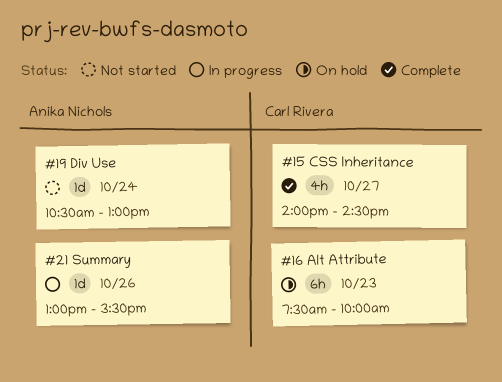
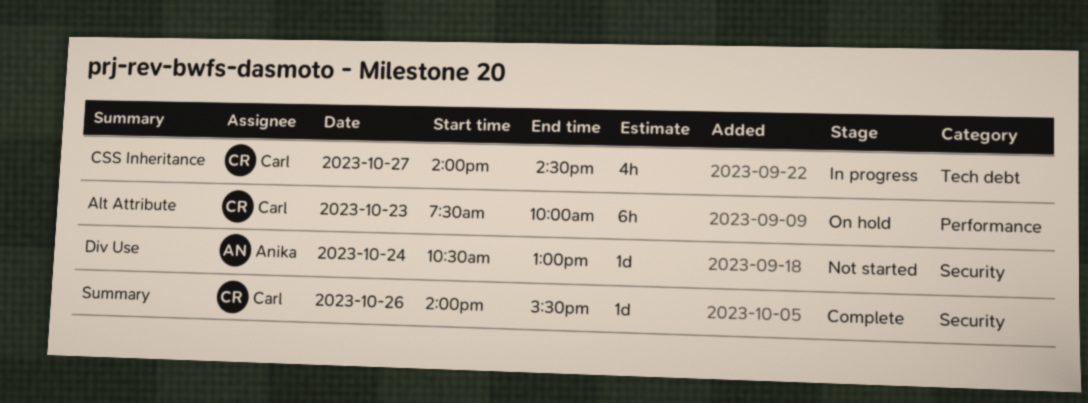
CSS Inheritance, status: Complete -> In progress
Summary, status: In progress -> Complete
Summary, owner: Anika Nichols -> Carl Rivera
Summary, begins: 13:00 -> 14:00

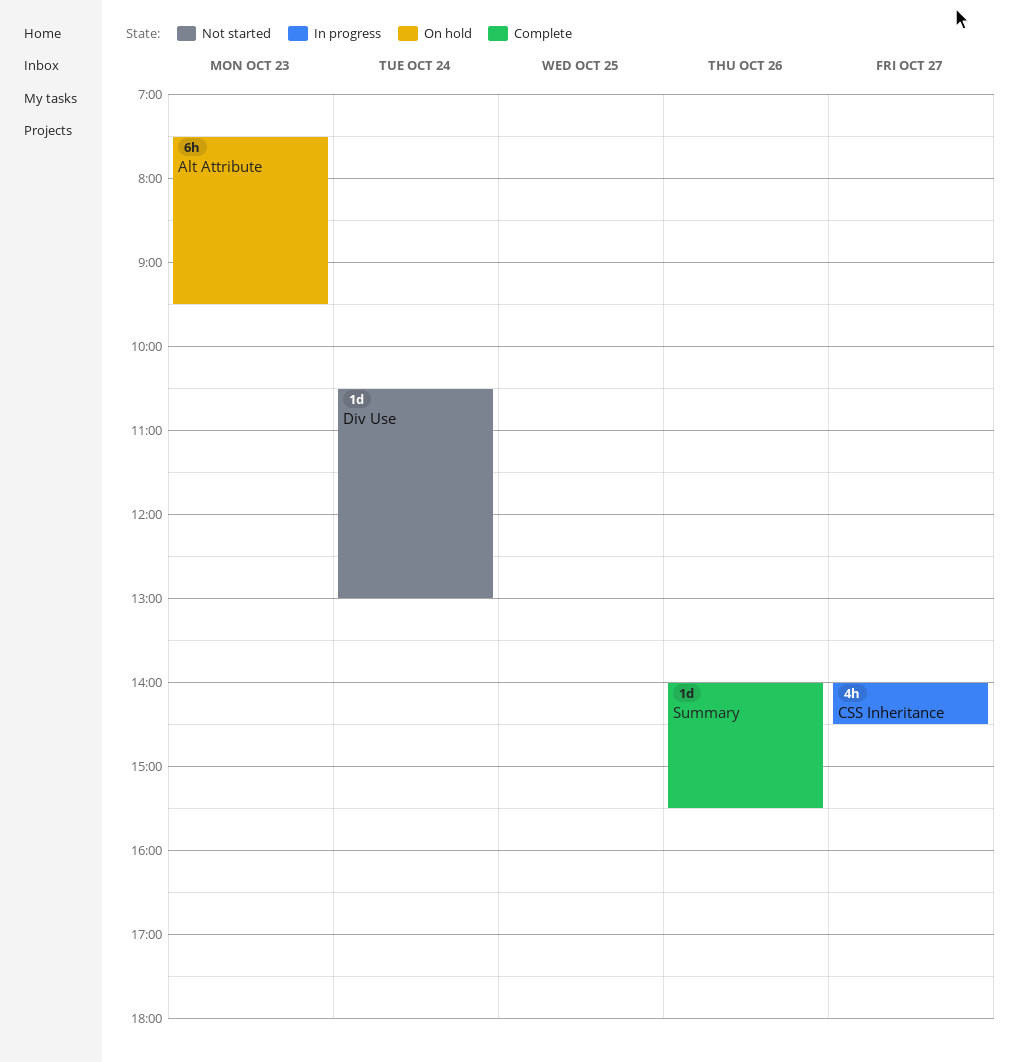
Alt Attribute, ends: 10:00 -> 09:30

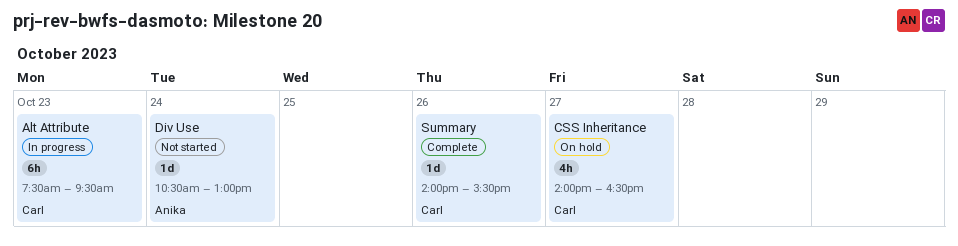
Alt Attribute, status: On hold -> In progress
CSS Inheritance, status: In progress -> On hold
CSS Inheritance, ends: 14:30 -> 16:30

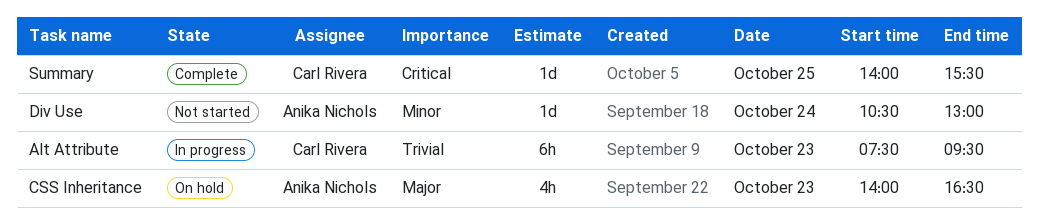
CSS Inheritance, owner: Carl Rivera -> Anika Nichols
CSS Inheritance, day: Oct 27 -> Oct 23
Summary, day: Oct 26 -> Oct 25

